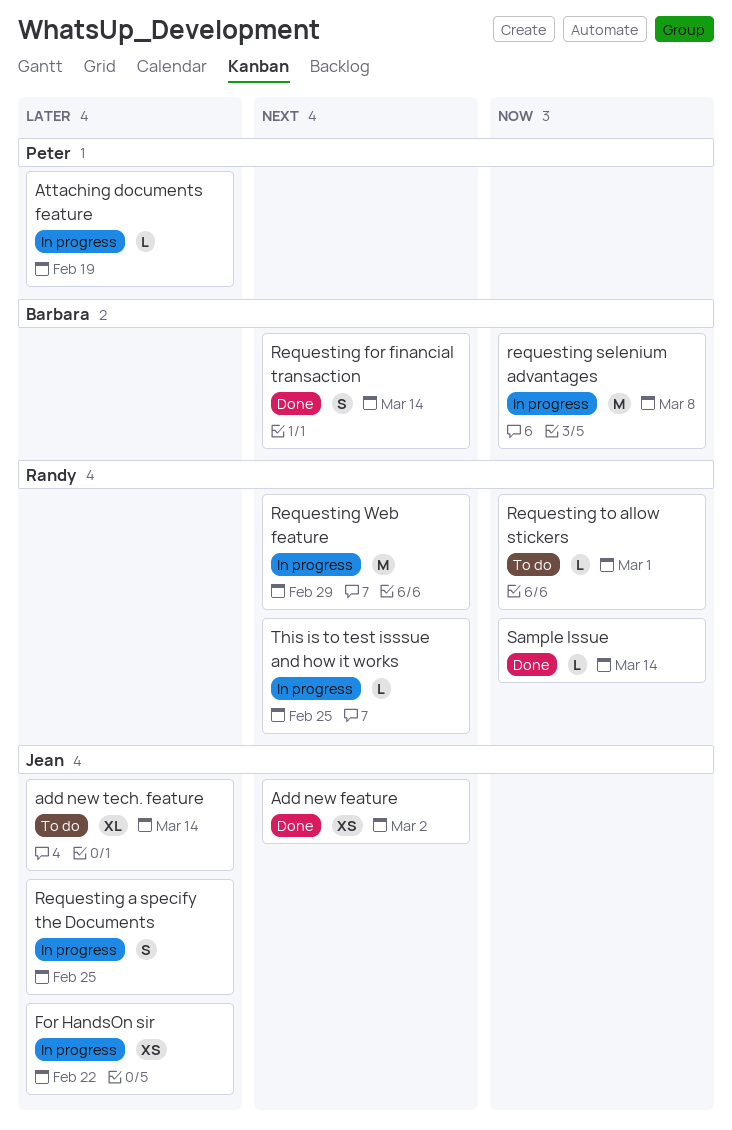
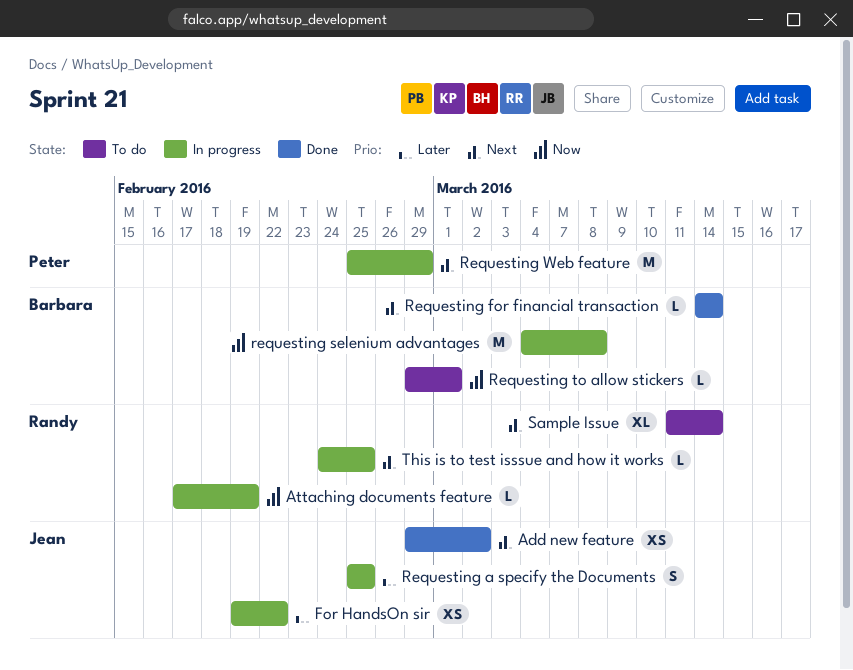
add new tech. feature: present -> none
Attaching documents feature, owner: Peter -> Randy
Attaching documents feature, priority: Later -> Now
Requesting for financial transaction, estimate: S -> L
Requesting to allow stickers, owner: Randy -> Barbara
Requesting Web feature, owner: Randy -> Peter
Sample Issue, status: Done -> To do
Sample Issue, priority: Now -> Next
Sample Issue, estimate: L -> XL

